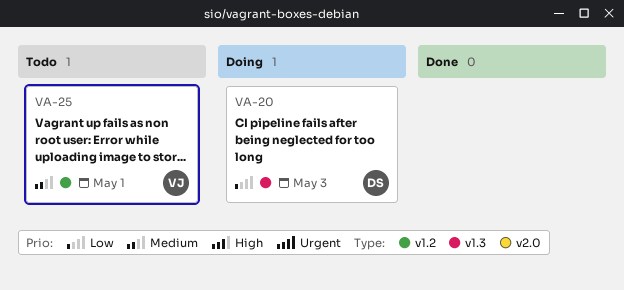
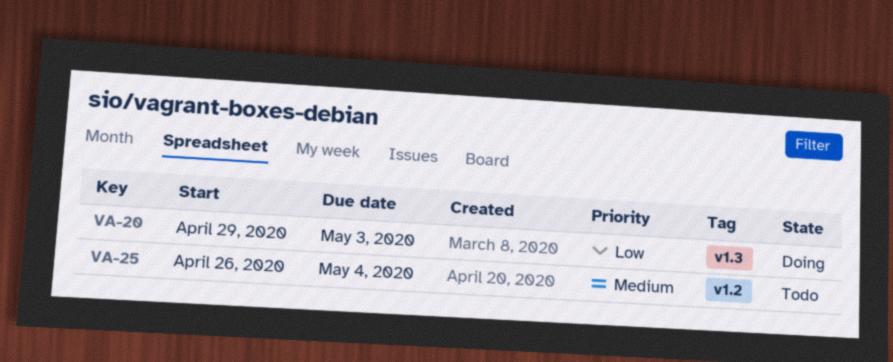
VA-25, due: May 1 -> May 4

